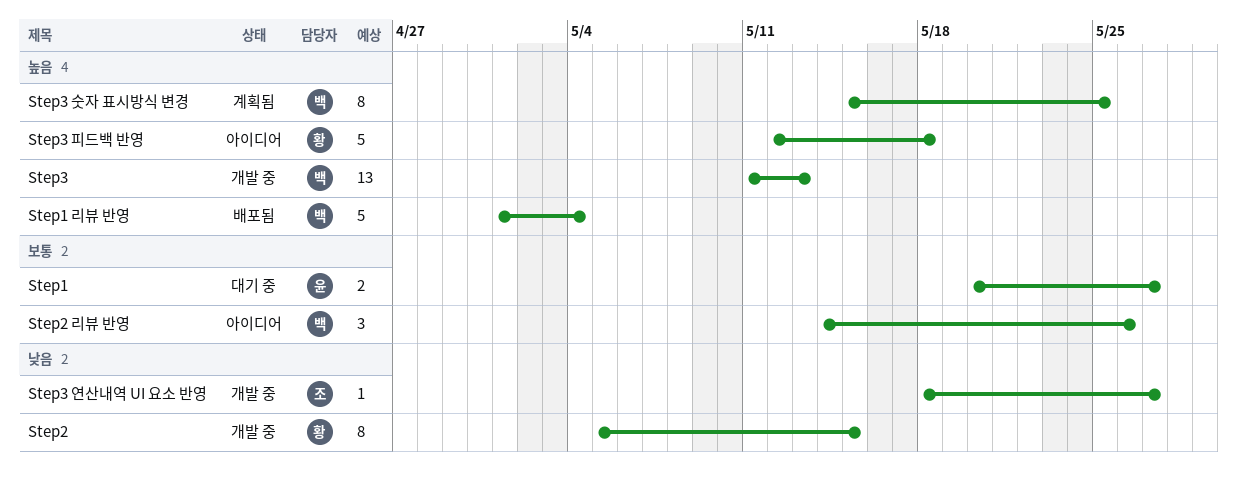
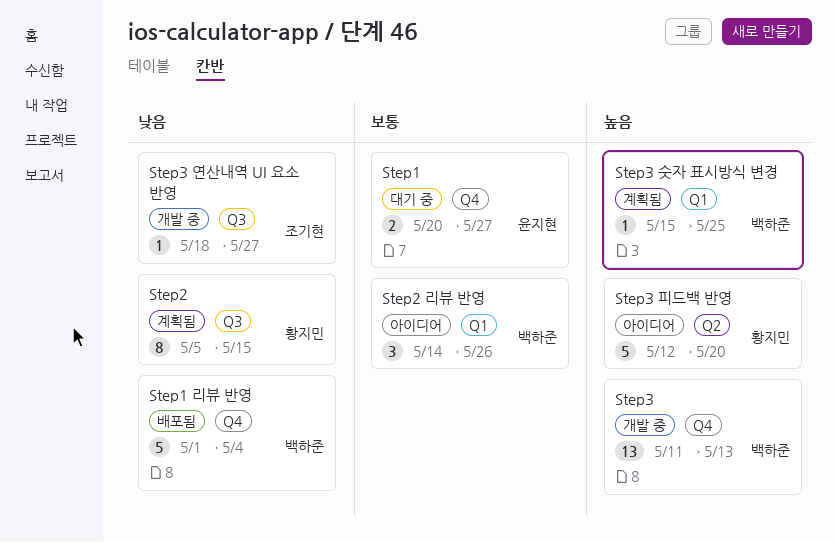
Step1 리뷰 반영, priority: 높음 -> 낮음
Step2, status: 개발 중 -> 계획됨
Step3 숫자 표시방식 변경, estimate: 8 -> 1
Step3 피드백 반영, due: May 18 -> May 20

